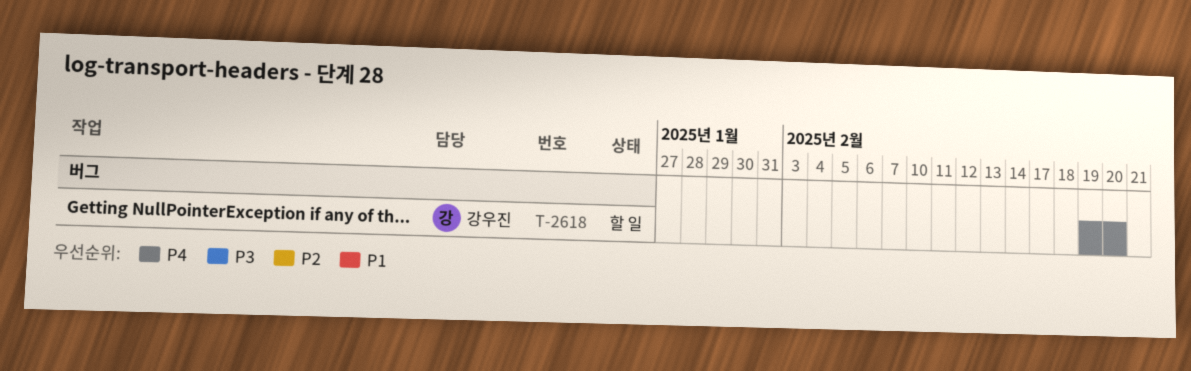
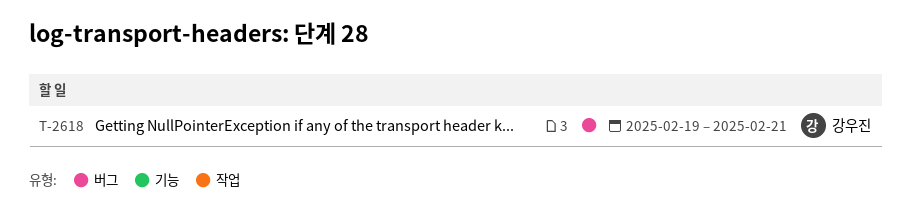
T-2618, due: Feb 20 -> Feb 21

